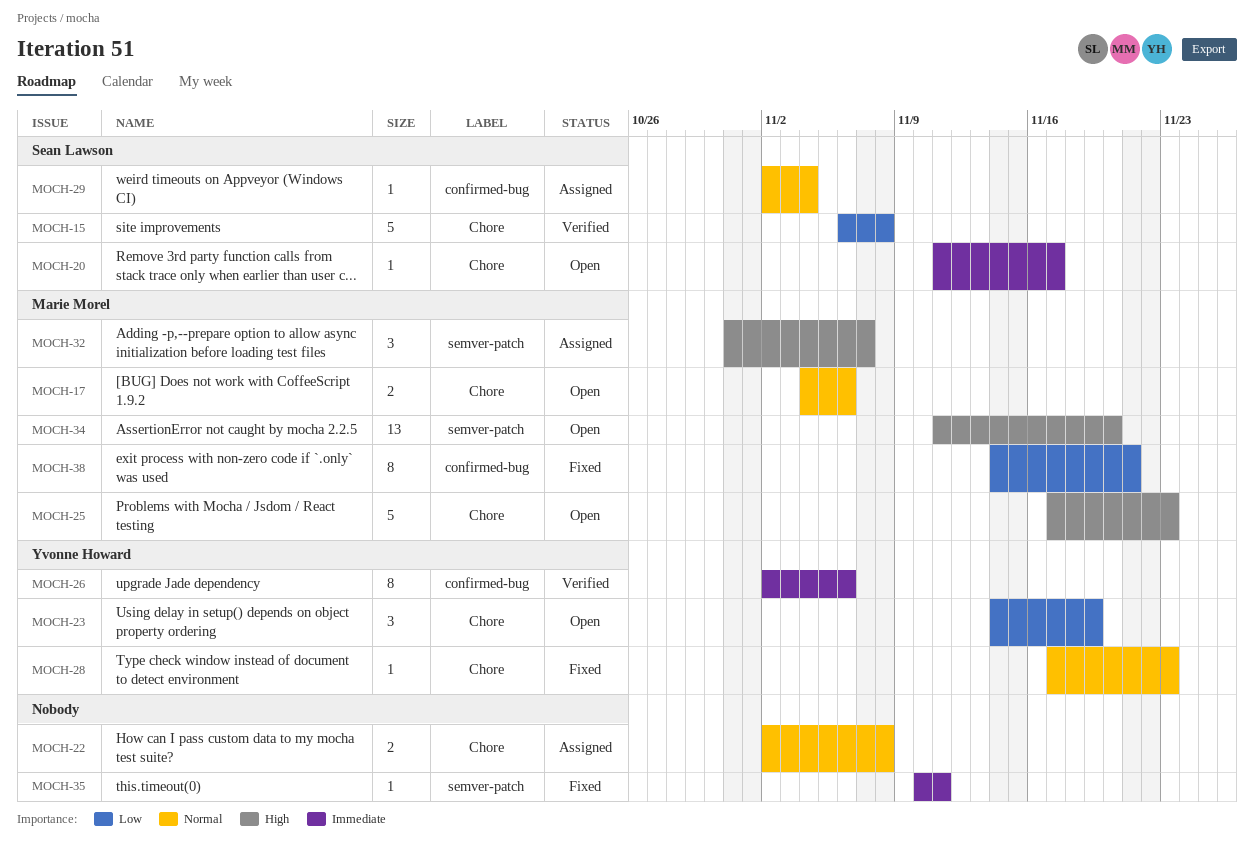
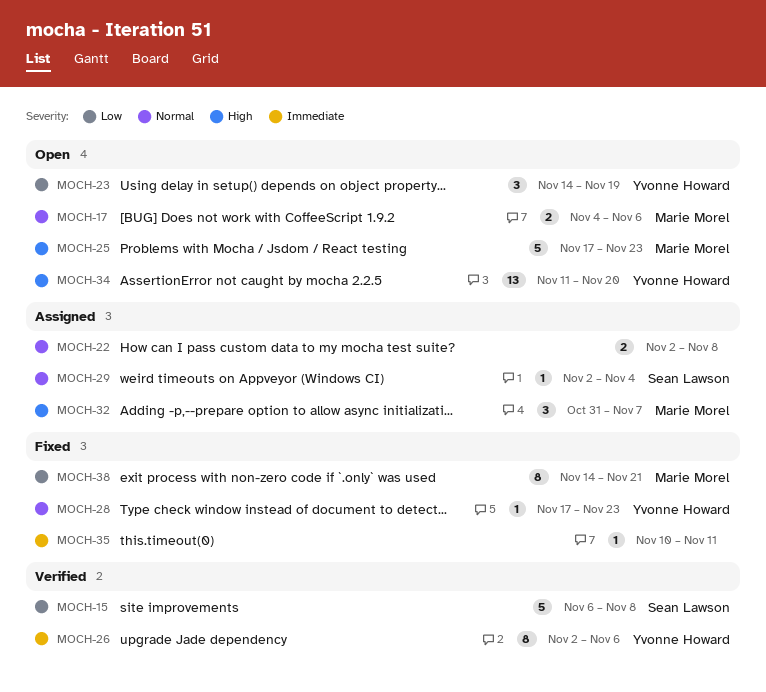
MOCH-20: present -> none
MOCH-34, owner: Marie Morel -> Yvonne Howard

